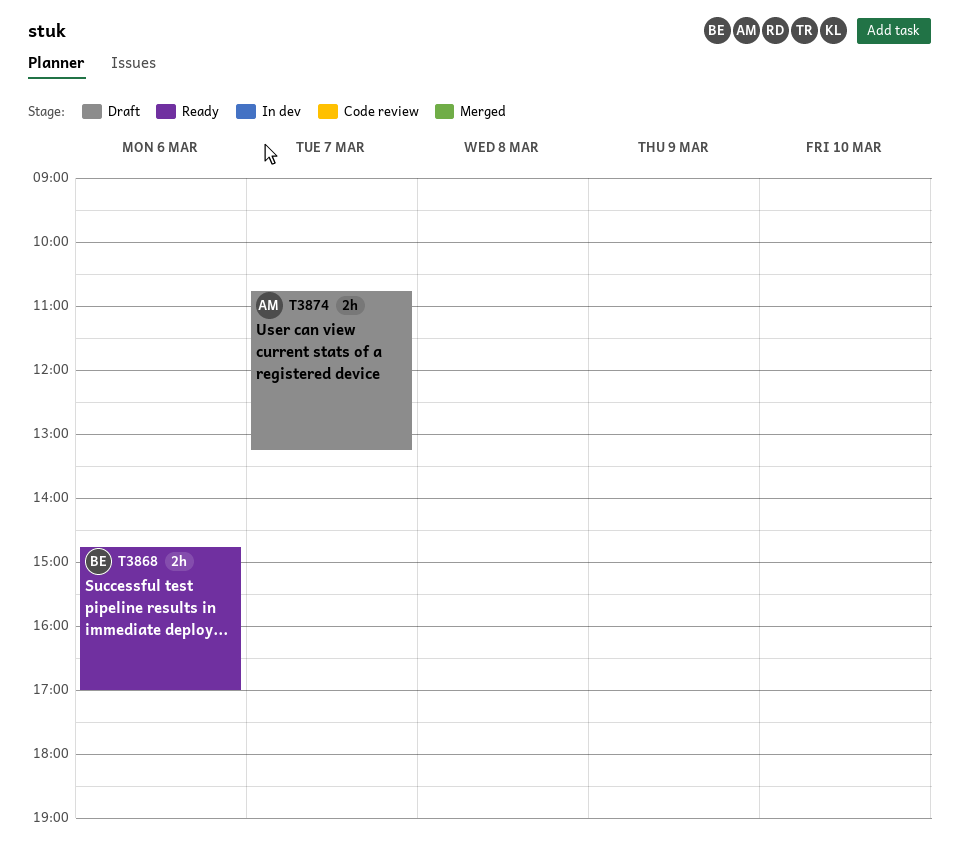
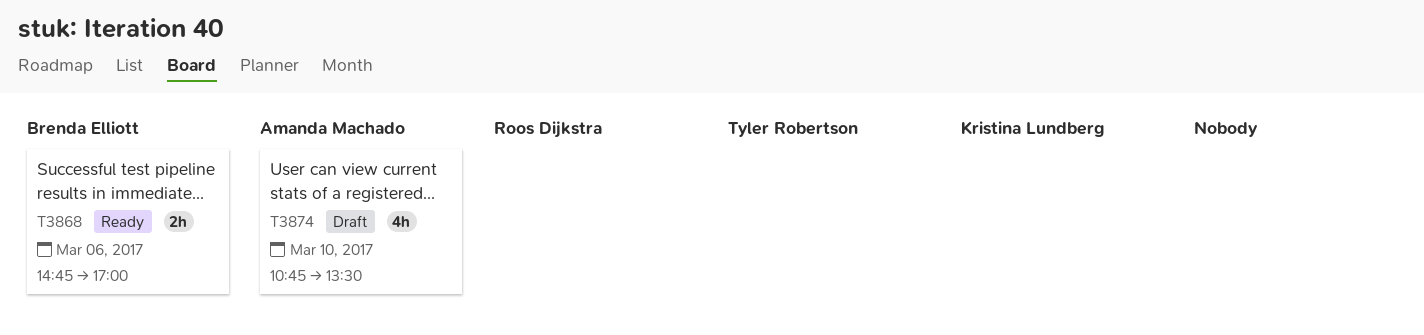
T3874, estimate: 2h -> 4h
T3874, day: Mar 7 -> Mar 10
T3874, ends: 13:15 -> 13:30

